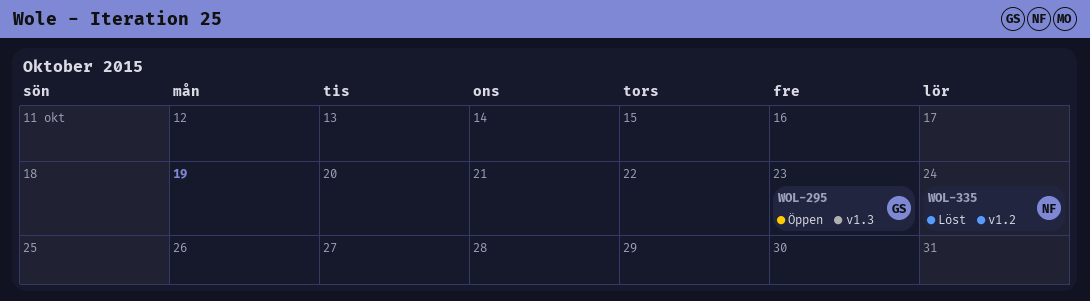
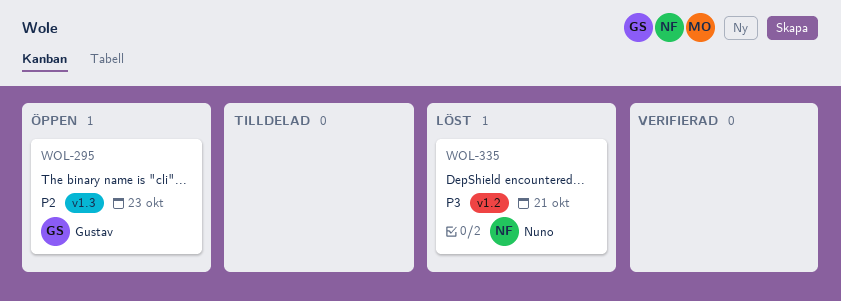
WOL-335, due: Oct 24 -> Oct 21

